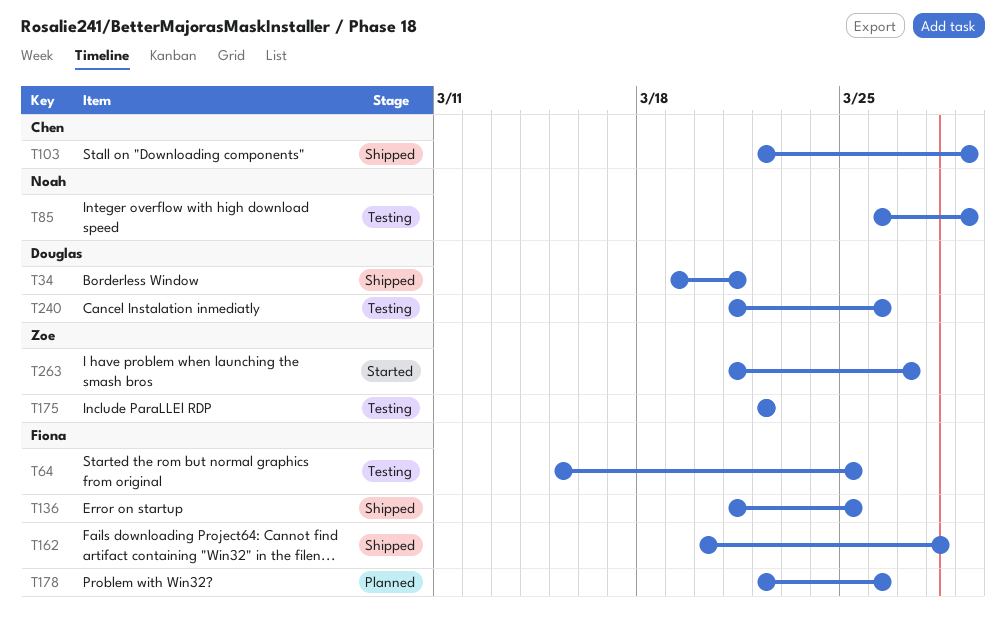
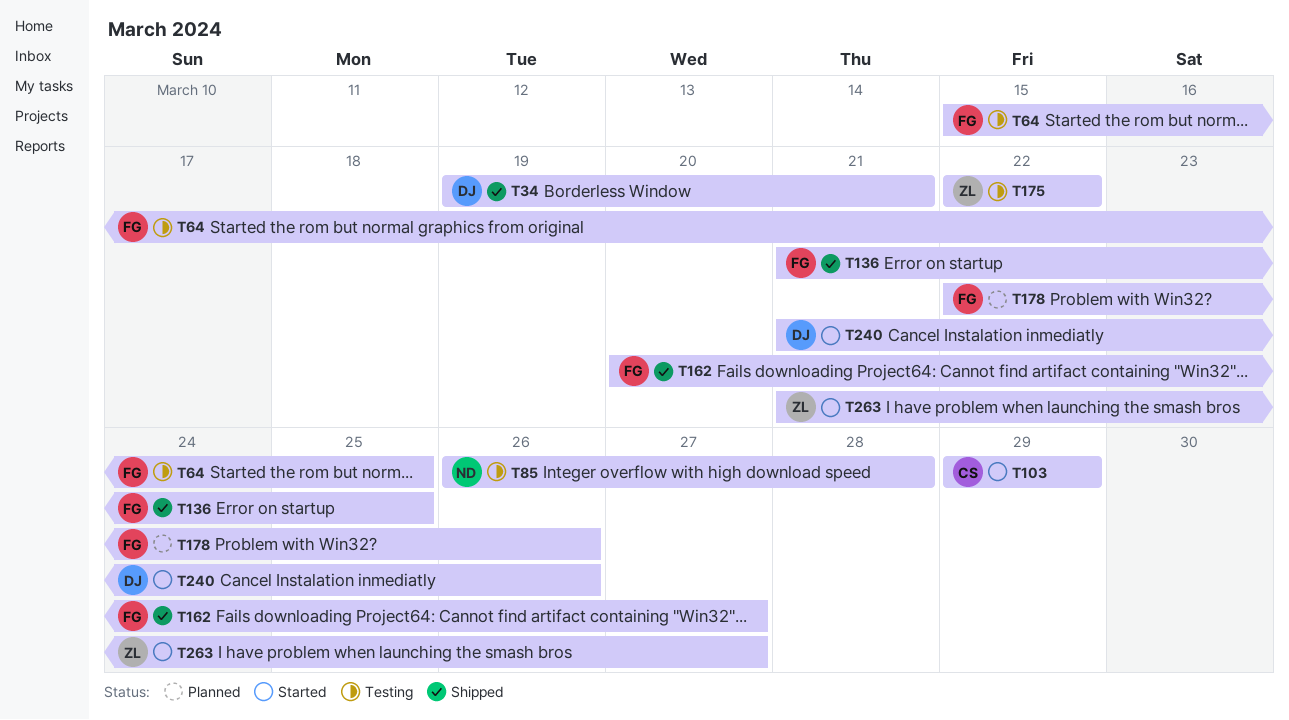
T85, due: Mar 29 -> Mar 28
T103, status: Shipped -> Started
T103, start: Mar 22 -> Mar 29
T162, due: Mar 28 -> Mar 27
T240, status: Testing -> Started

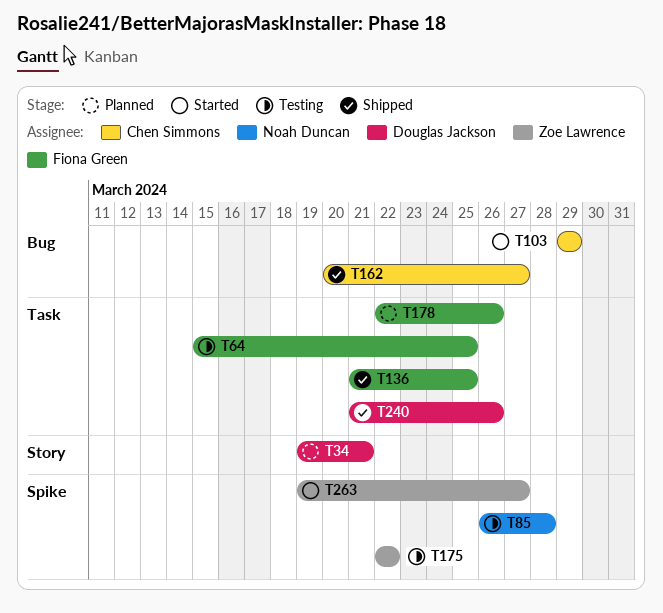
T34, status: Shipped -> Planned
T162, owner: Fiona Green -> Chen Simmons
T240, status: Started -> Shipped
T263, start: Mar 21 -> Mar 19

